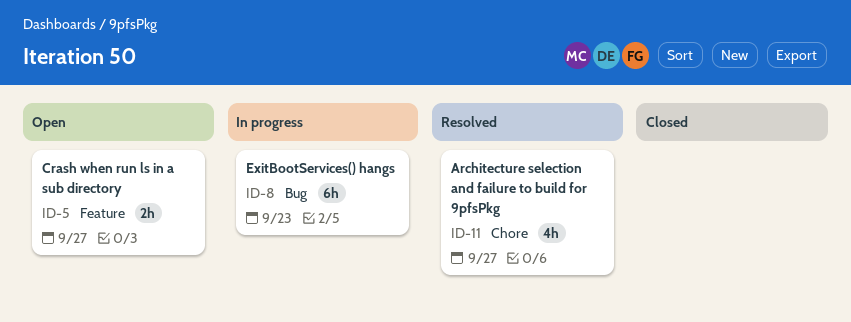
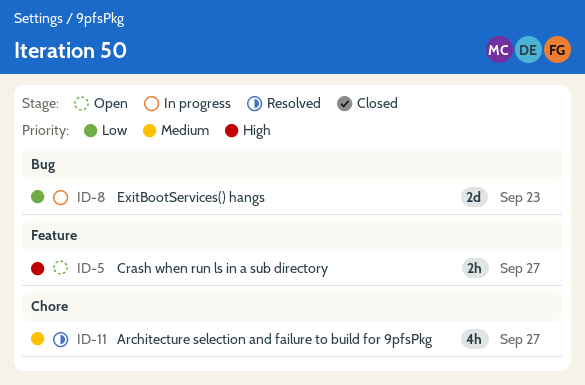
ID-8, estimate: 6h -> 2d

